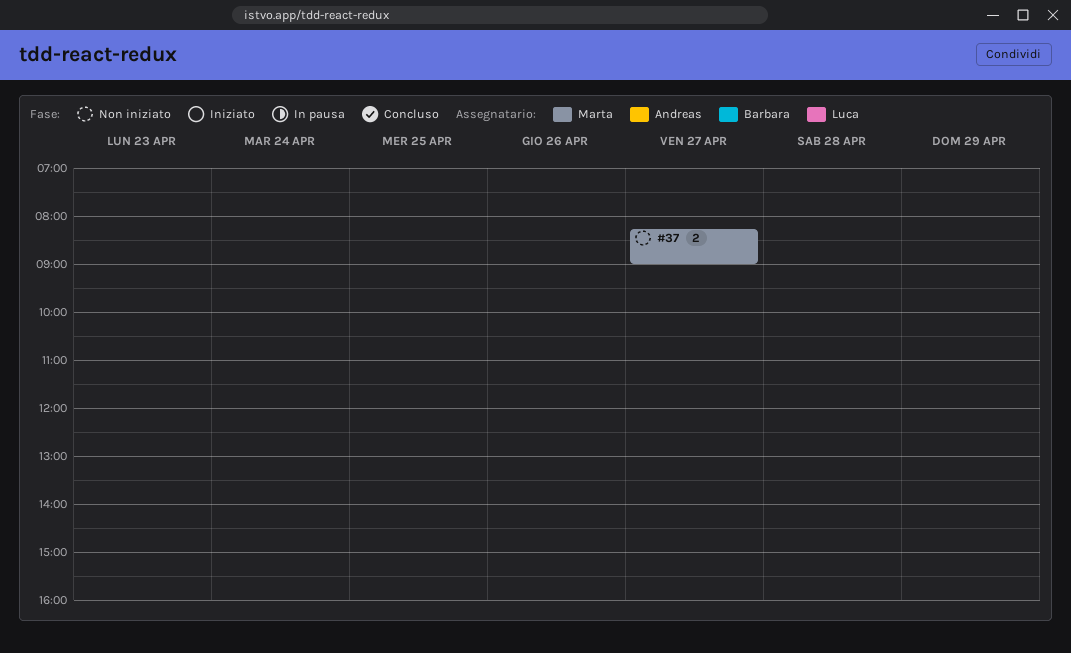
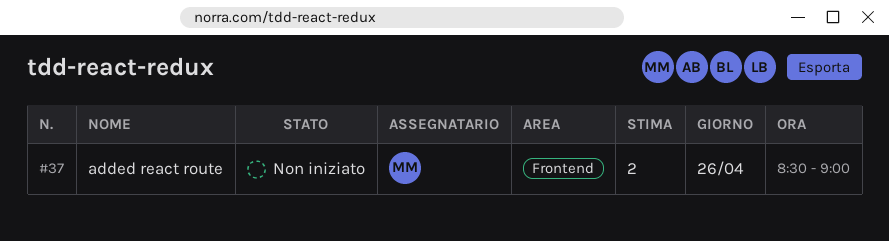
#37, day: Apr 27 -> Apr 26
#37, begins: 08:15 -> 08:30

